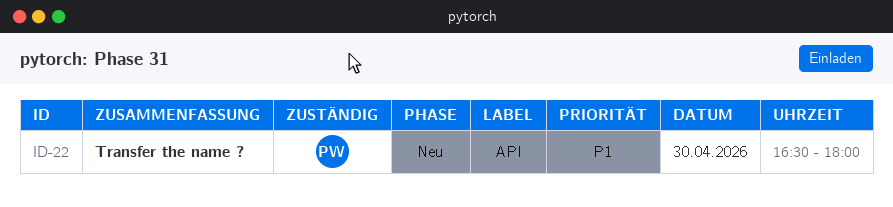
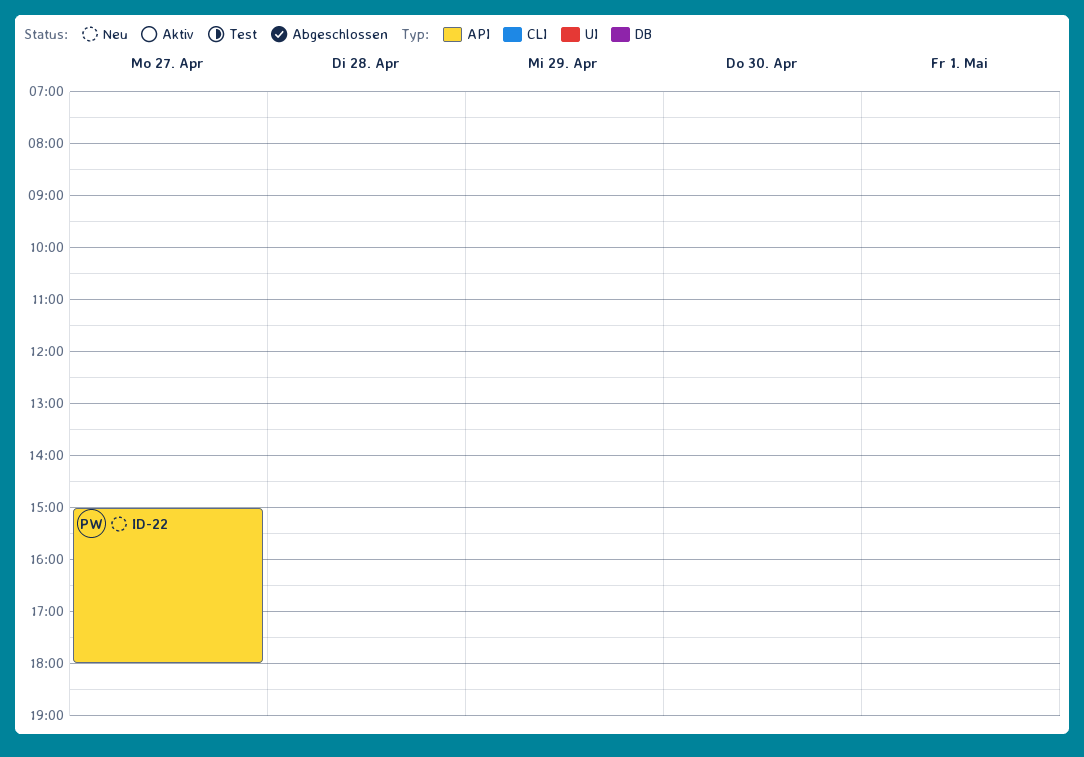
ID-22, day: Apr 30 -> Apr 27
ID-22, begins: 16:30 -> 15:00

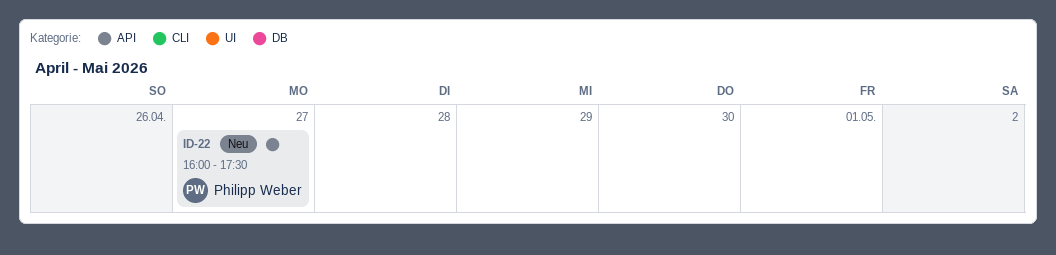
ID-22, begins: 15:00 -> 16:00
ID-22, ends: 18:00 -> 17:30

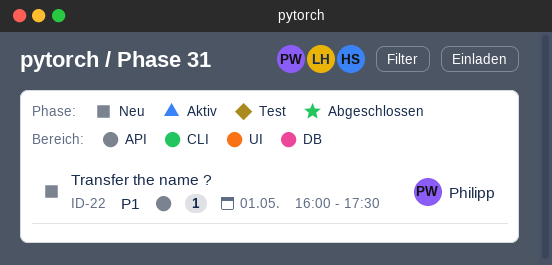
ID-22, day: Apr 27 -> May 1

